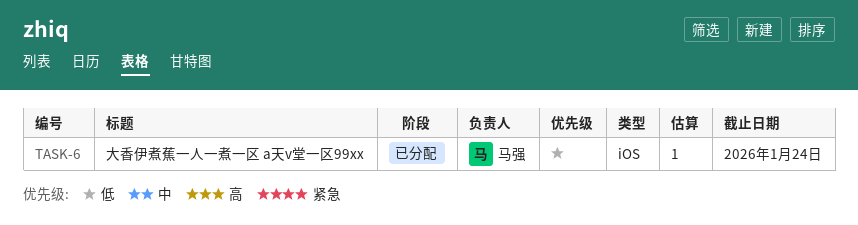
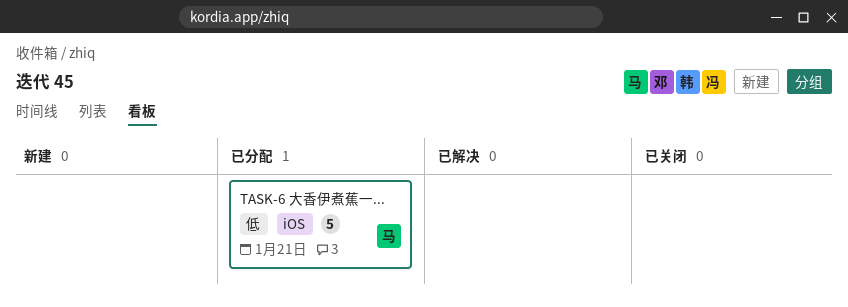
TASK-6, estimate: 1 -> 5
TASK-6, due: Jan 24 -> Jan 21

